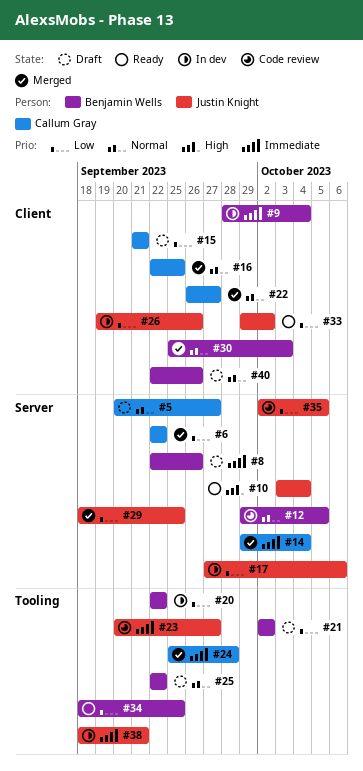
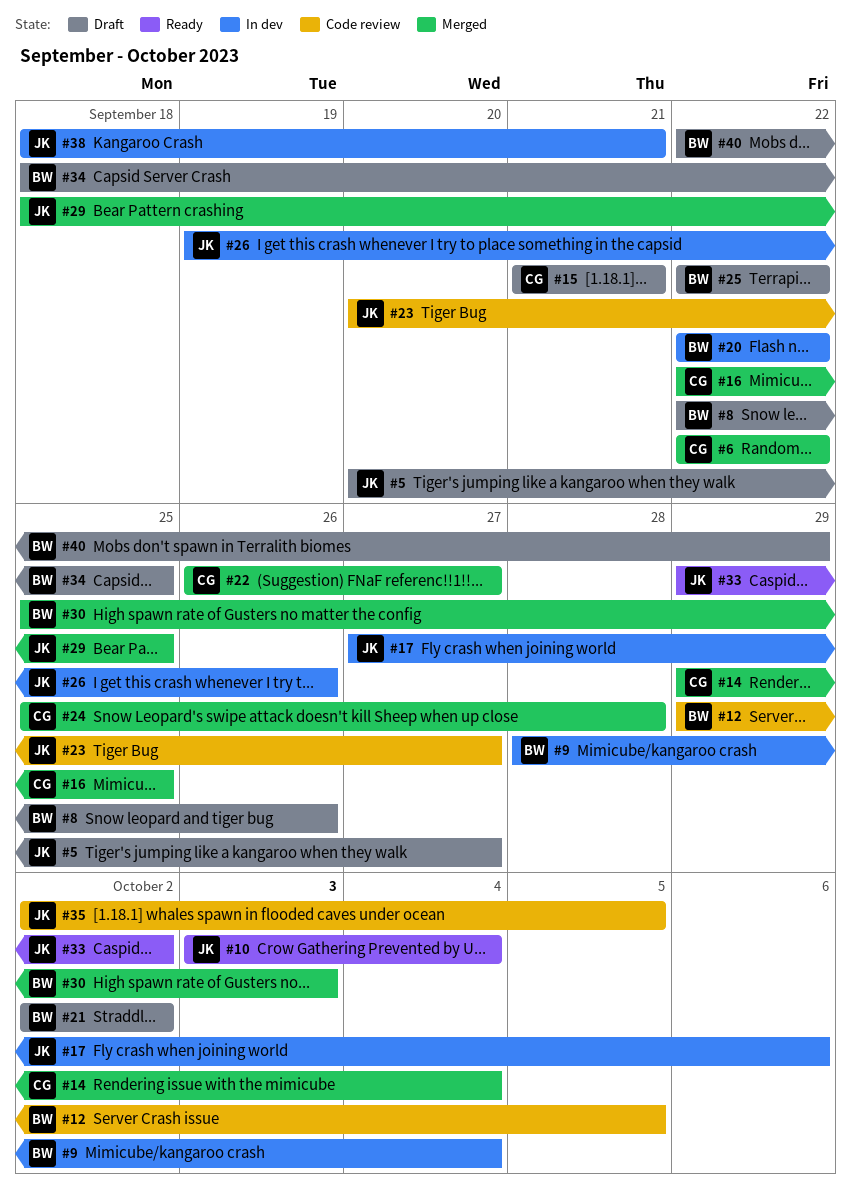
#5, owner: Callum Gray -> Justin Knight
#34, status: Ready -> Draft
#40, due: Sep 26 -> Sep 29

